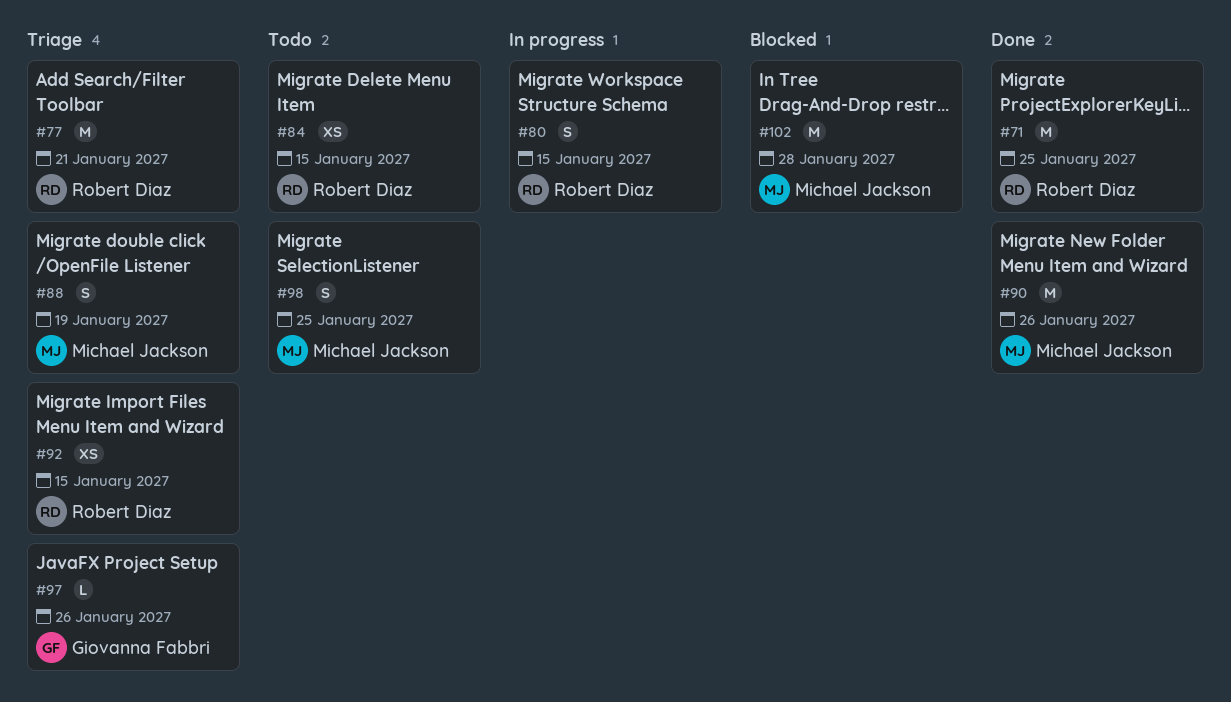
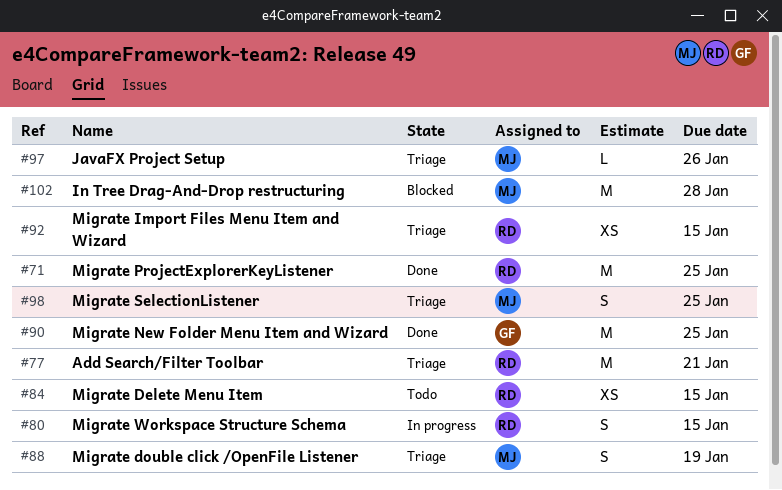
#90, owner: Michael Jackson -> Giovanna Fabbri
#90, due: Jan 26 -> Jan 25
#97, owner: Giovanna Fabbri -> Michael Jackson
#98, status: Todo -> Triage

